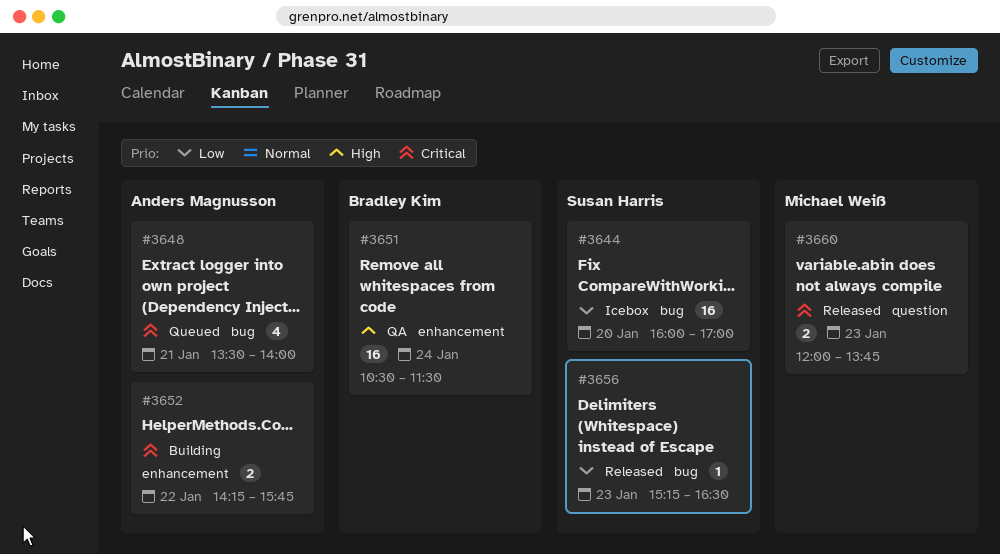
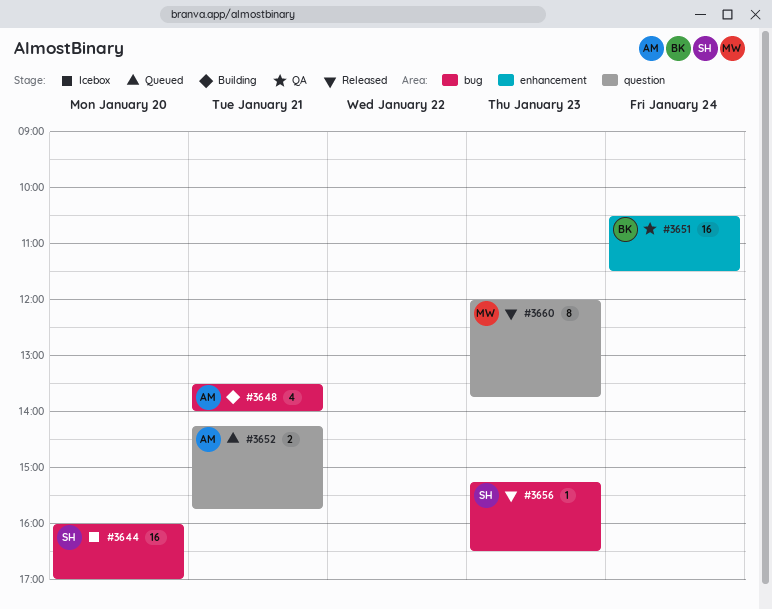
#3648, status: Queued -> Building
#3652, status: Building -> Queued
#3652, label: enhancement -> question
#3652, day: Jan 22 -> Jan 21
#3660, estimate: 2 -> 8

